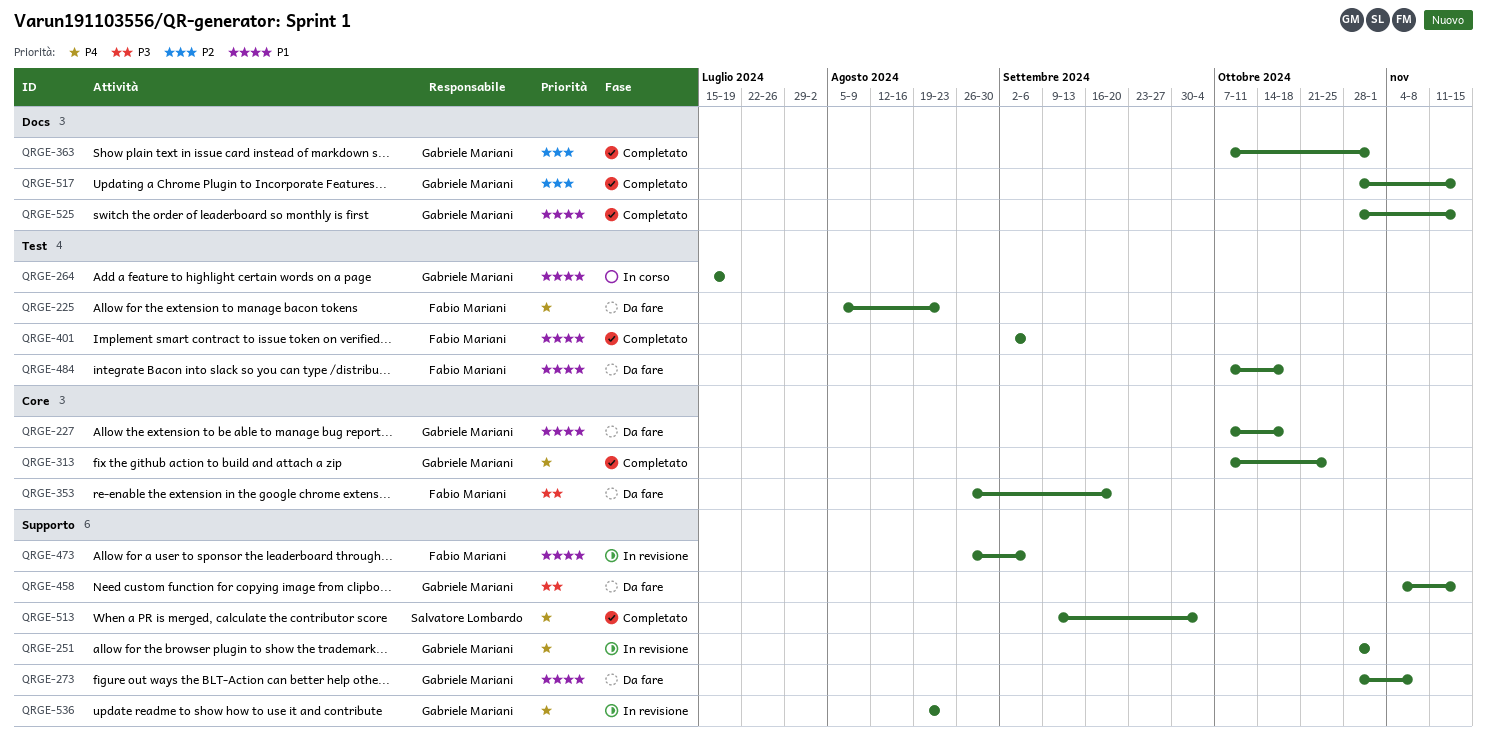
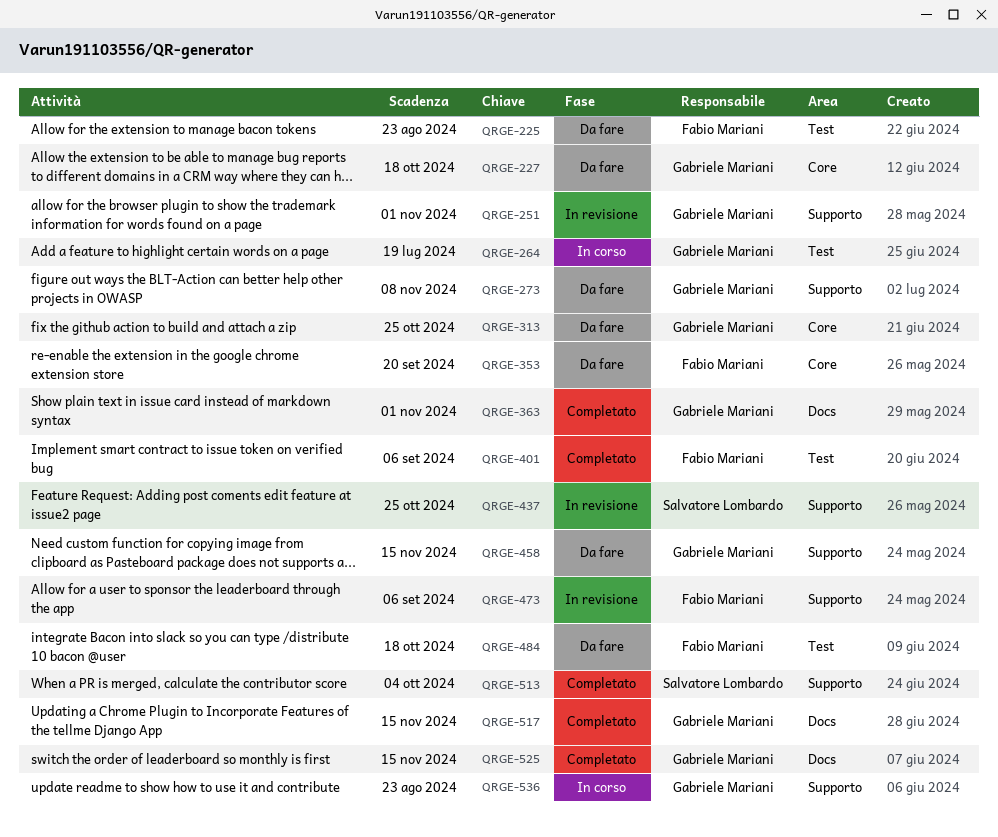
QRGE-313, status: Completato -> Da fare
QRGE-437: none -> present
QRGE-536, status: In revisione -> In corso

